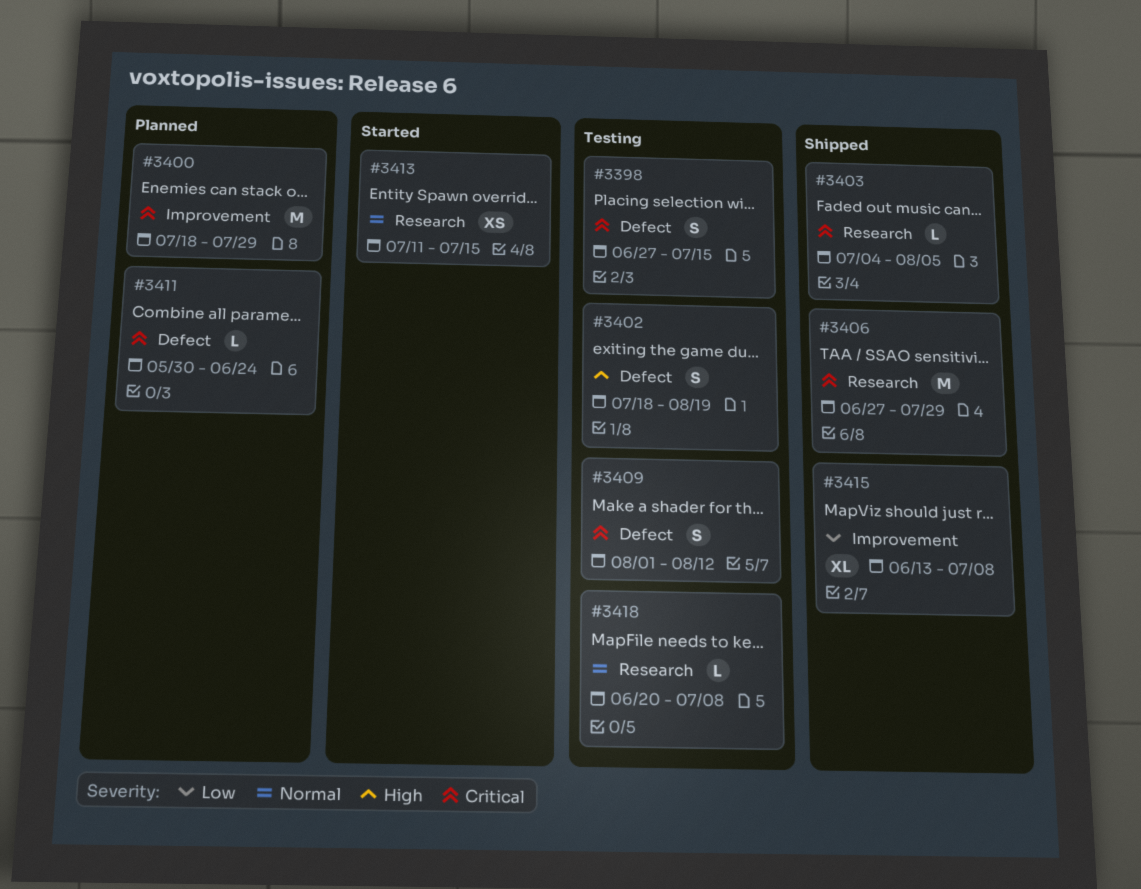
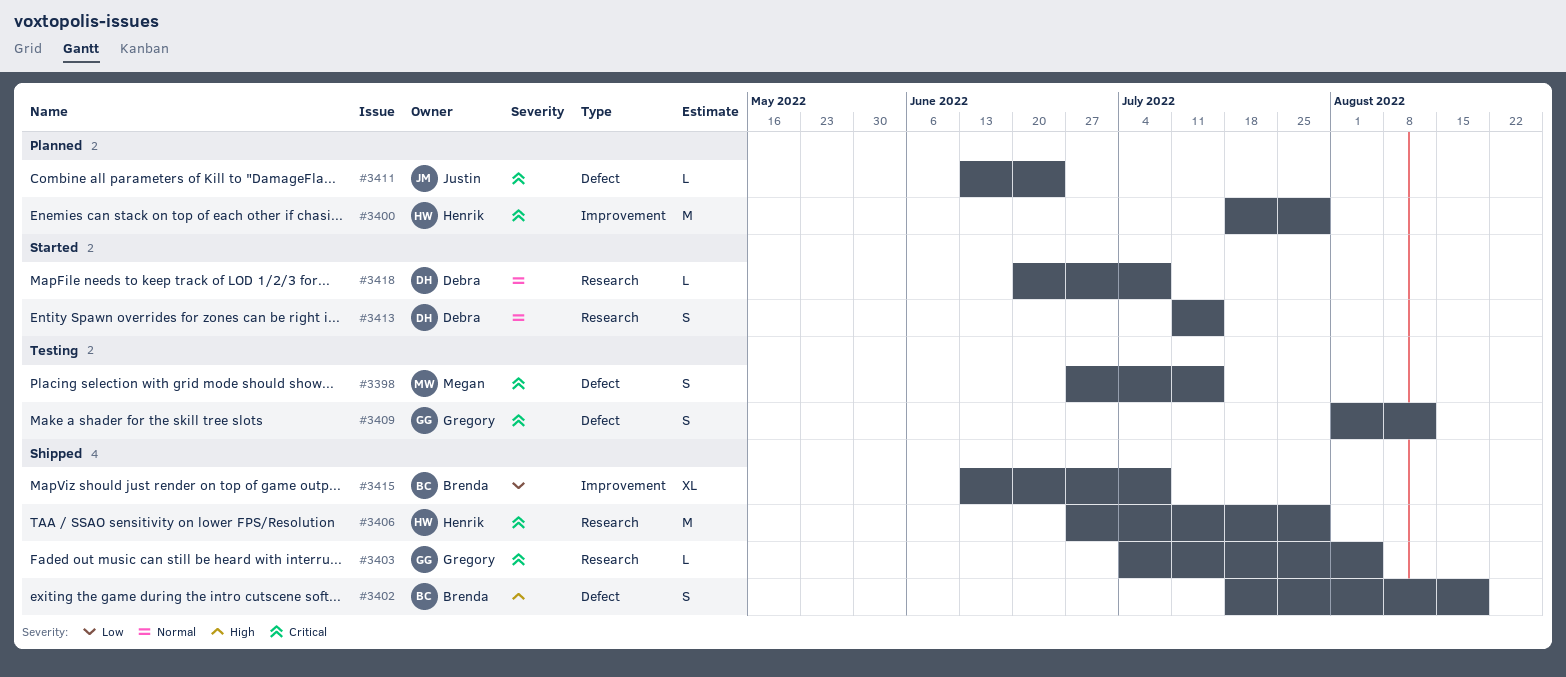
#3402, status: Testing -> Shipped
#3411, start: May 30 -> Jun 13
#3413, estimate: XS -> S
#3418, status: Testing -> Started

